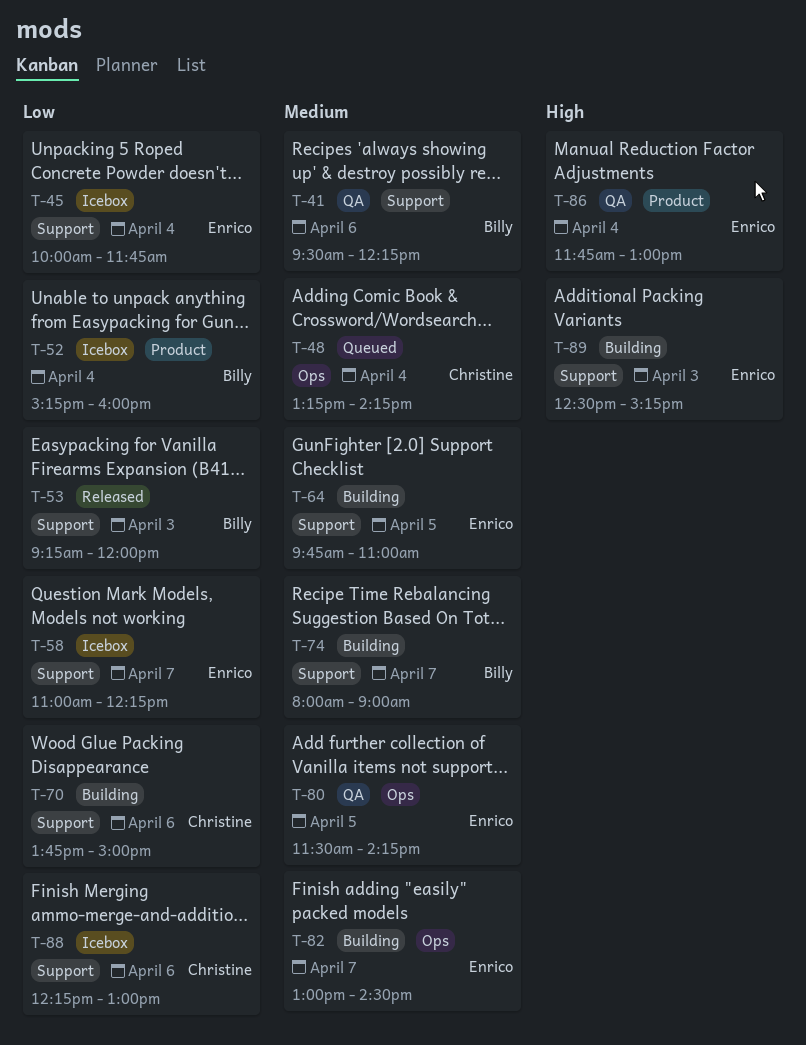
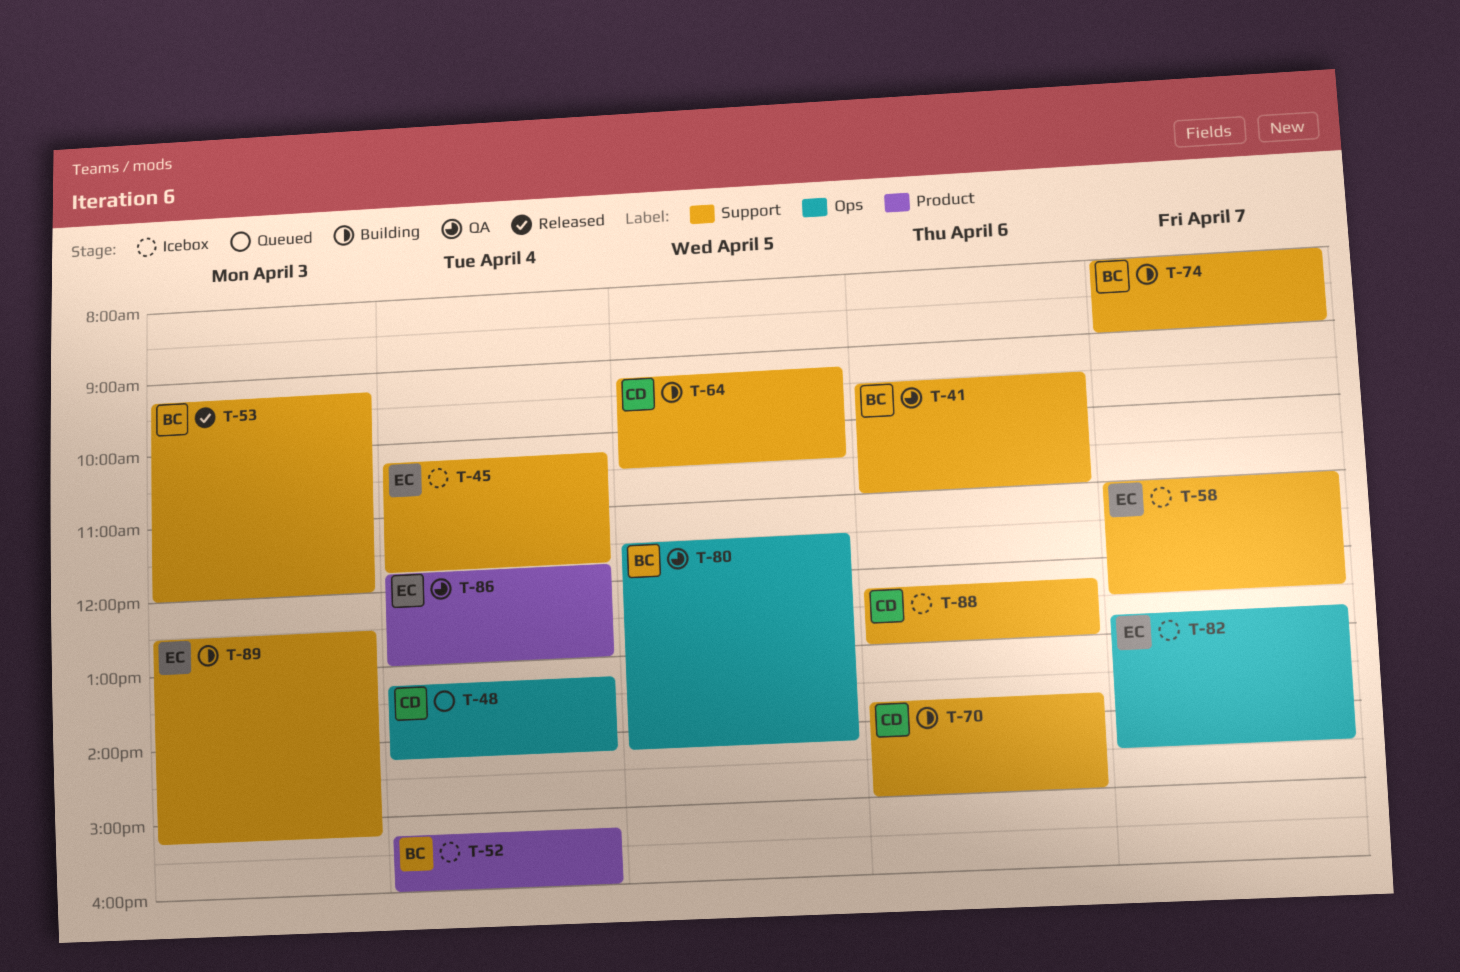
T-41, ends: 12:15 -> 11:00
T-45, begins: 10:00 -> 10:15
T-58, ends: 12:15 -> 12:30
T-64, owner: Enrico -> Christine
T-64, begins: 09:45 -> 09:15
T-64, ends: 11:00 -> 10:30
T-80, owner: Enrico -> Billy
T-82, status: Building -> Icebox
T-82, begins: 13:00 -> 12:45

